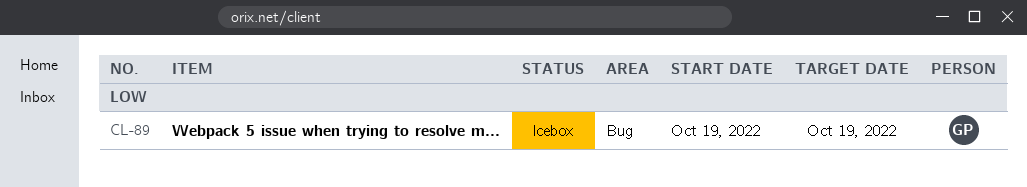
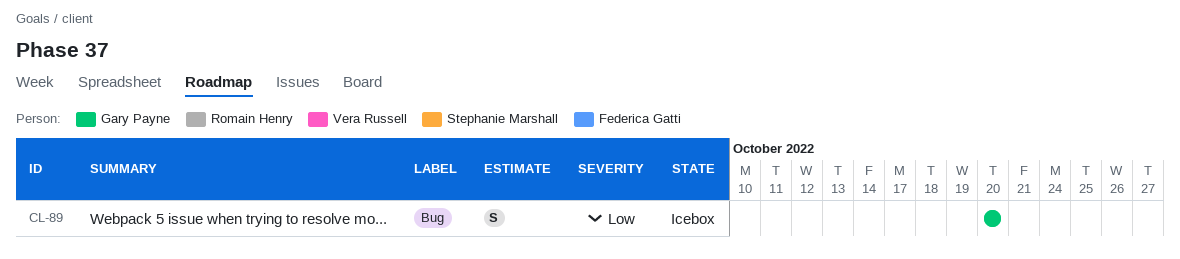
CL-89, start: Oct 19 -> Oct 20
CL-89, due: Oct 19 -> Oct 20

